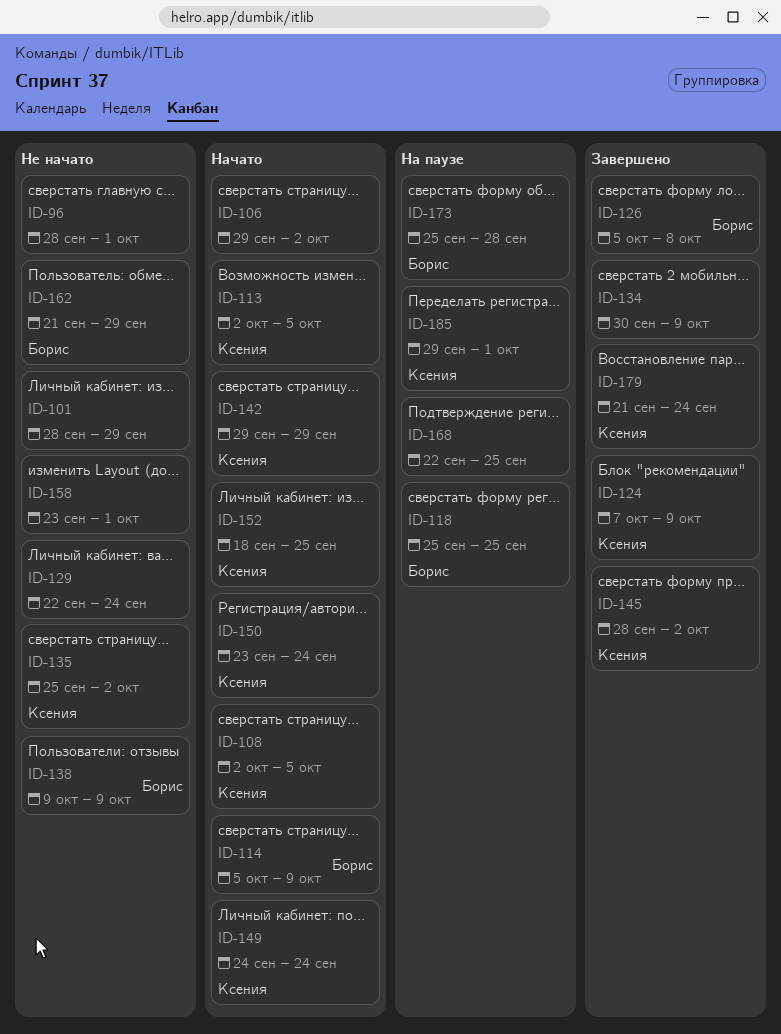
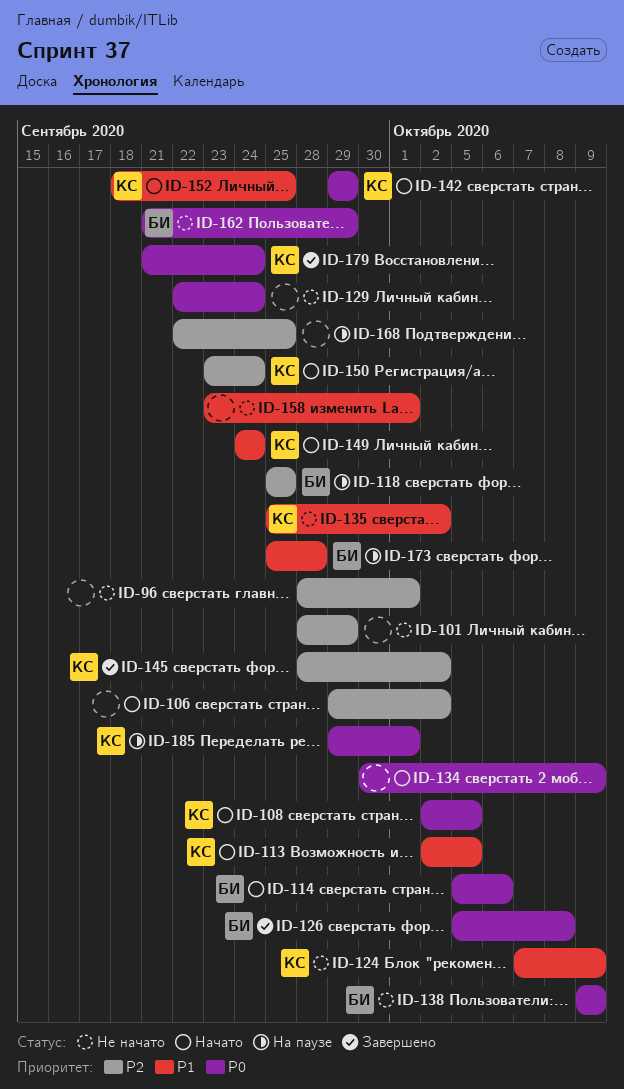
ID-114, due: Oct 9 -> Oct 6
ID-124, status: Завершено -> Не начато
ID-134, status: Завершено -> Начато

